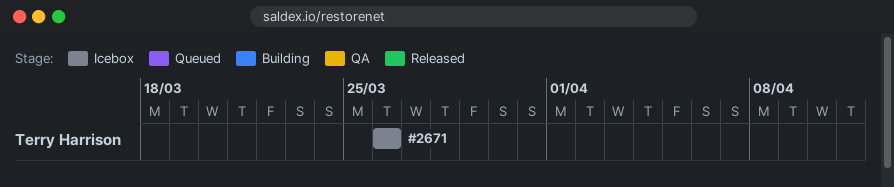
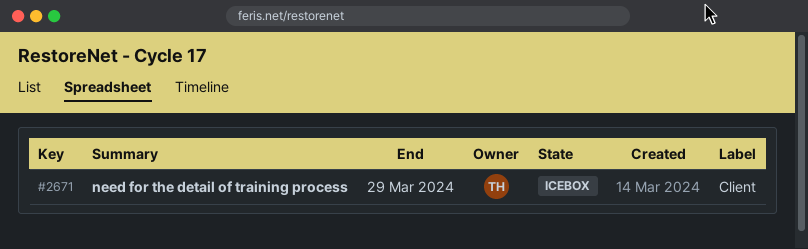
#2671, due: Mar 26 -> Mar 29

